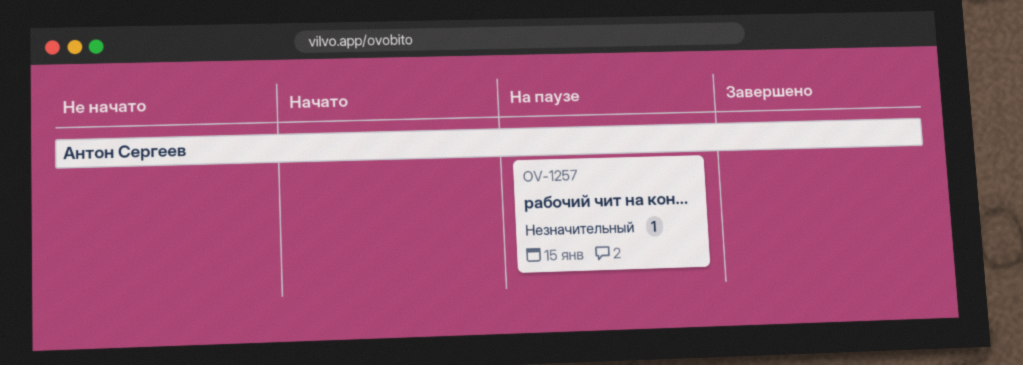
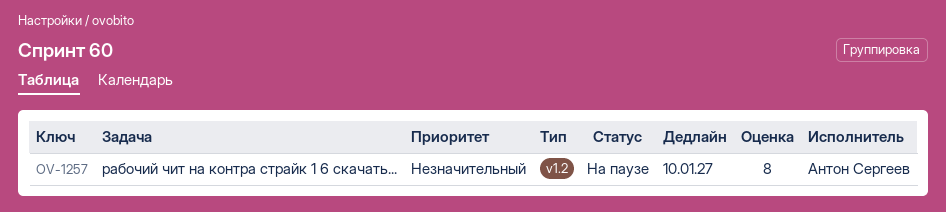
OV-1257, estimate: 1 -> 8
OV-1257, due: Jan 15 -> Jan 10

